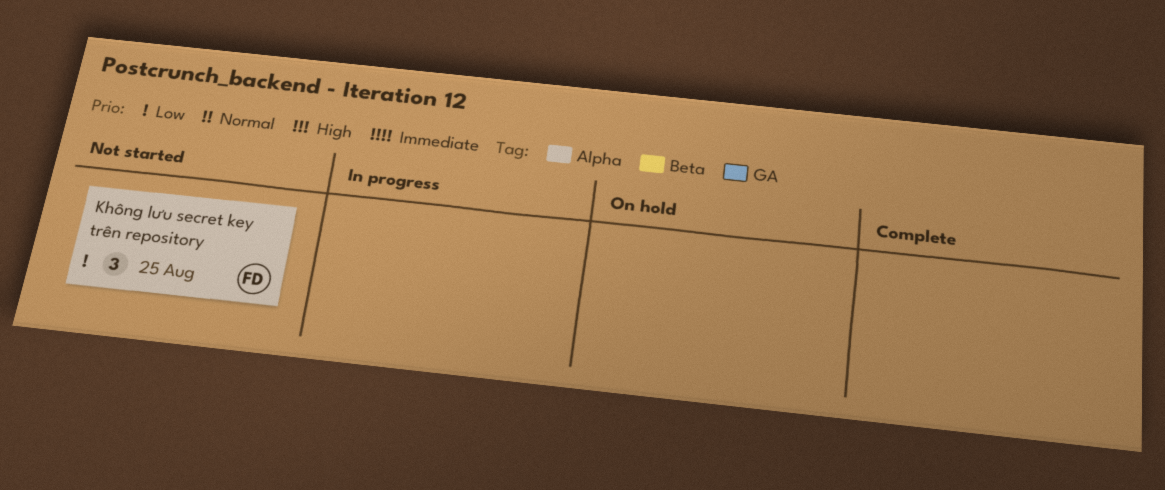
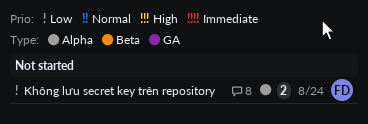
Không lưu secret key trên repository, estimate: 3 -> 2
Không lưu secret key trên repository, due: Aug 25 -> Aug 24

